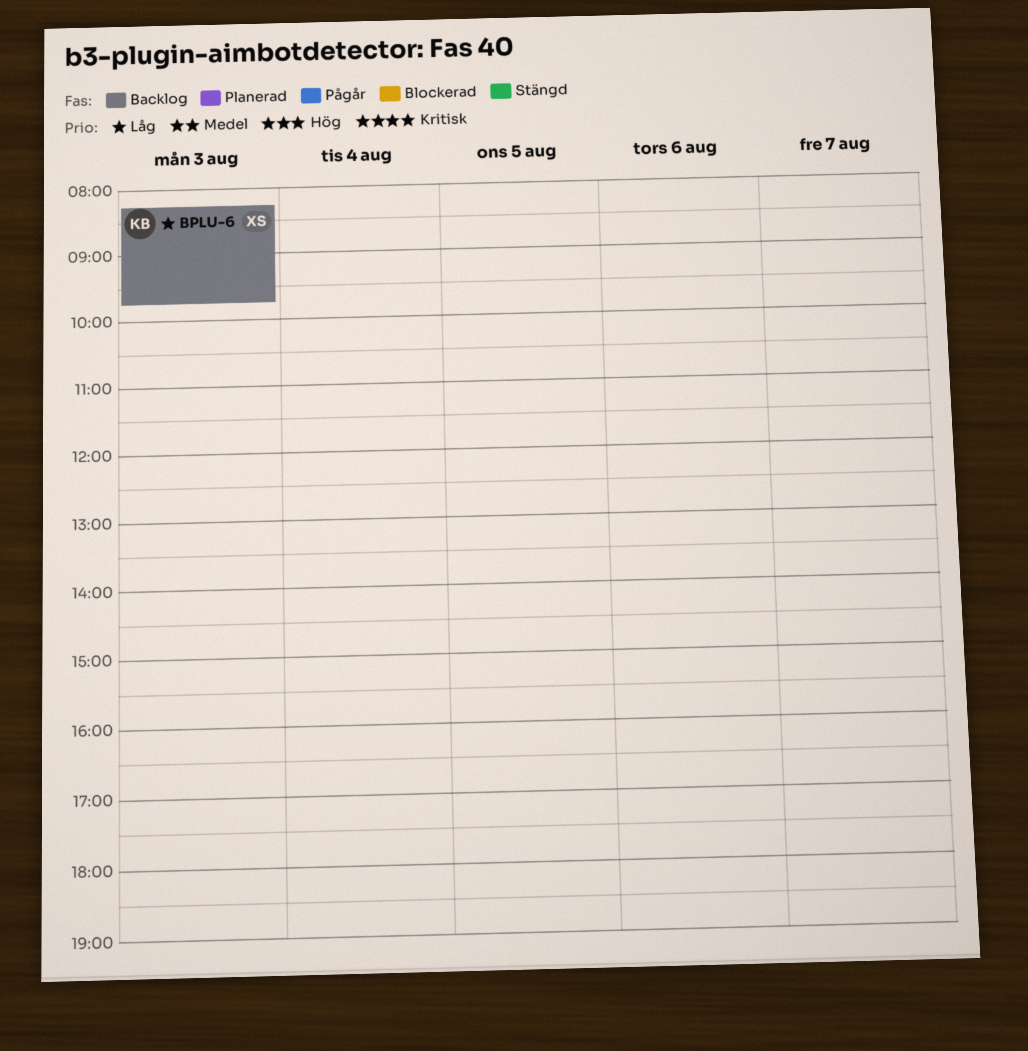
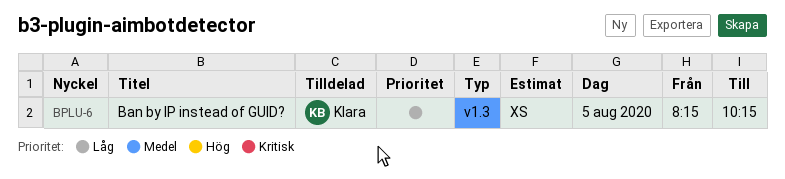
BPLU-6, day: Aug 3 -> Aug 5
BPLU-6, ends: 09:45 -> 10:15

